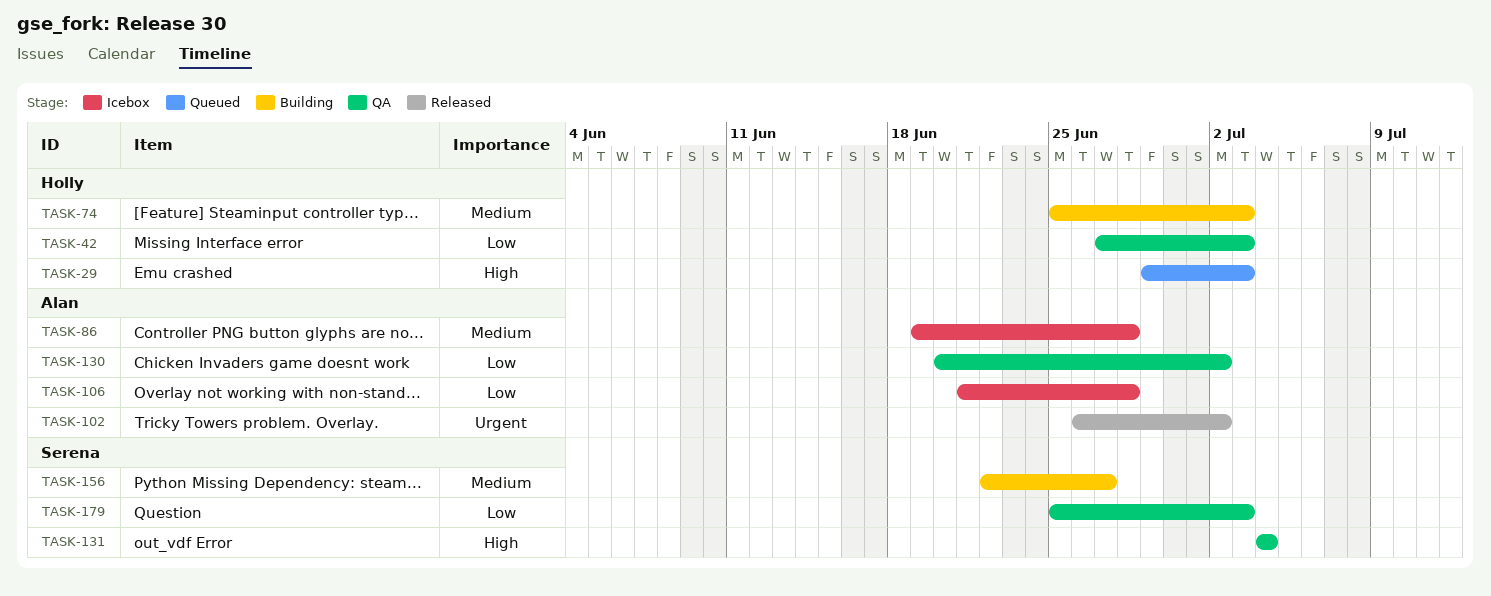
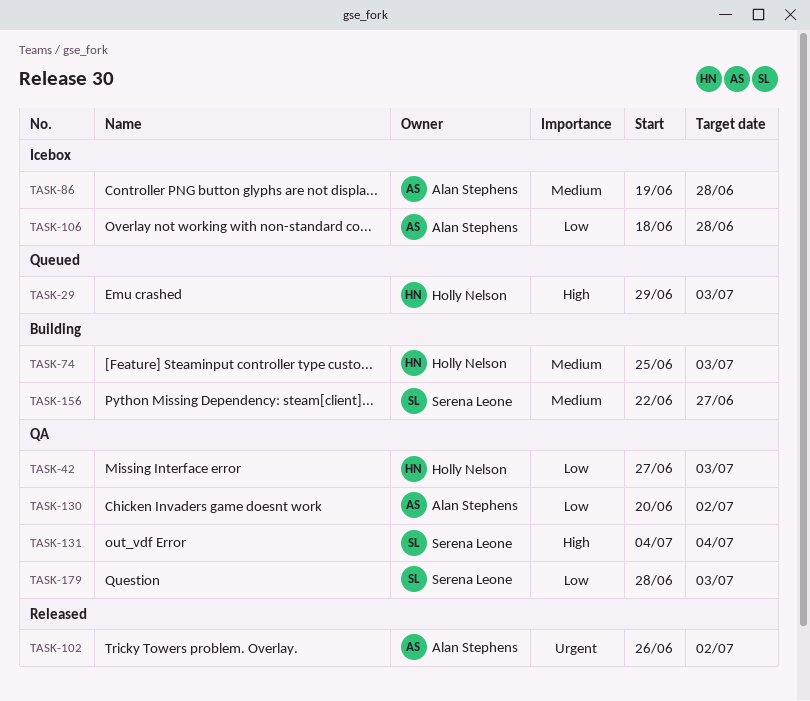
TASK-106, start: Jun 21 -> Jun 18
TASK-179, start: Jun 25 -> Jun 28

